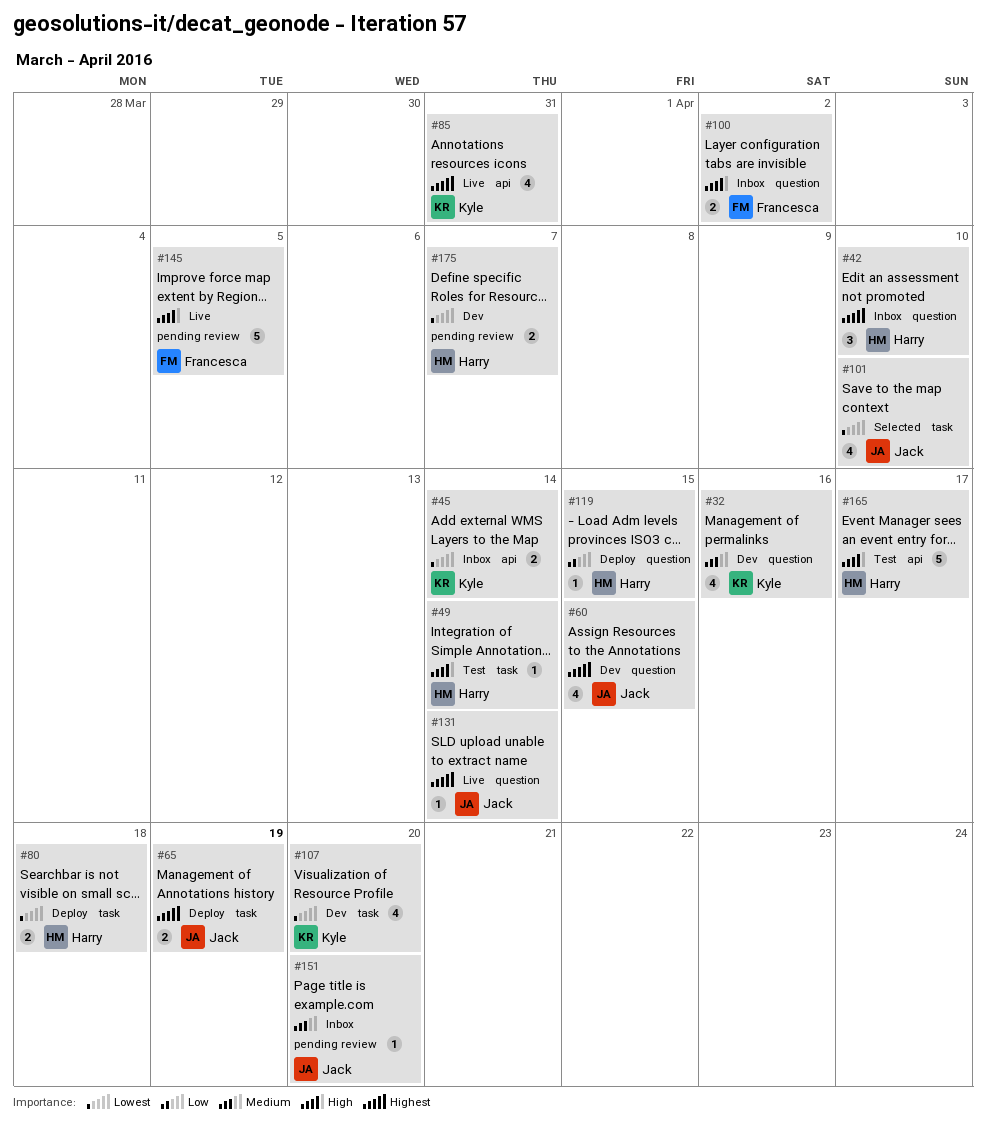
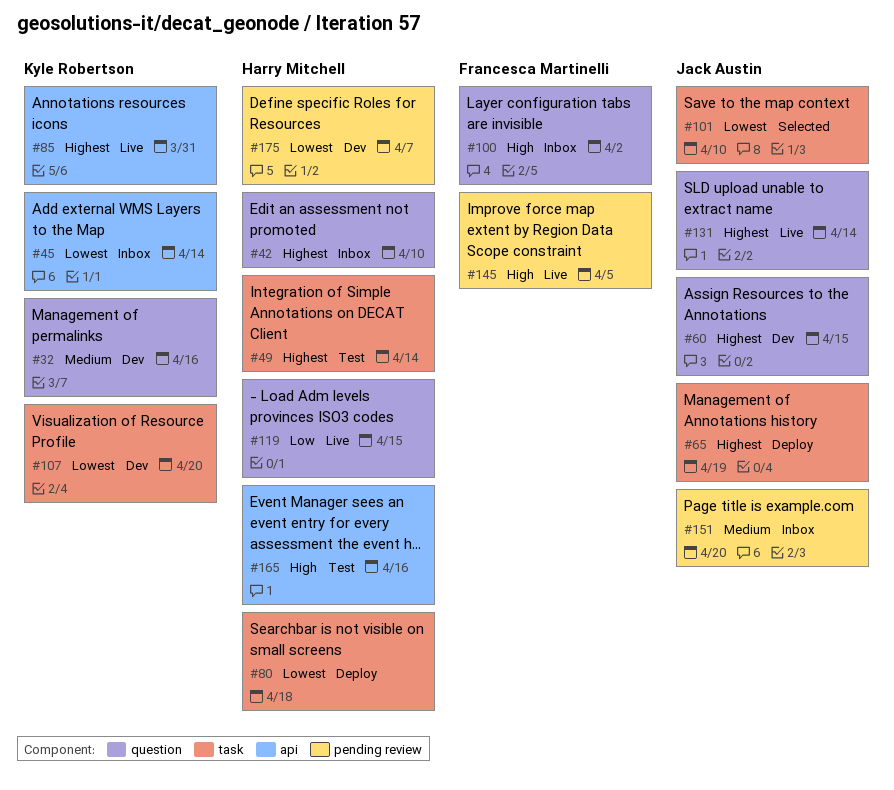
#49, priority: High -> Highest
#119, status: Deploy -> Live
#165, due: Apr 17 -> Apr 16

